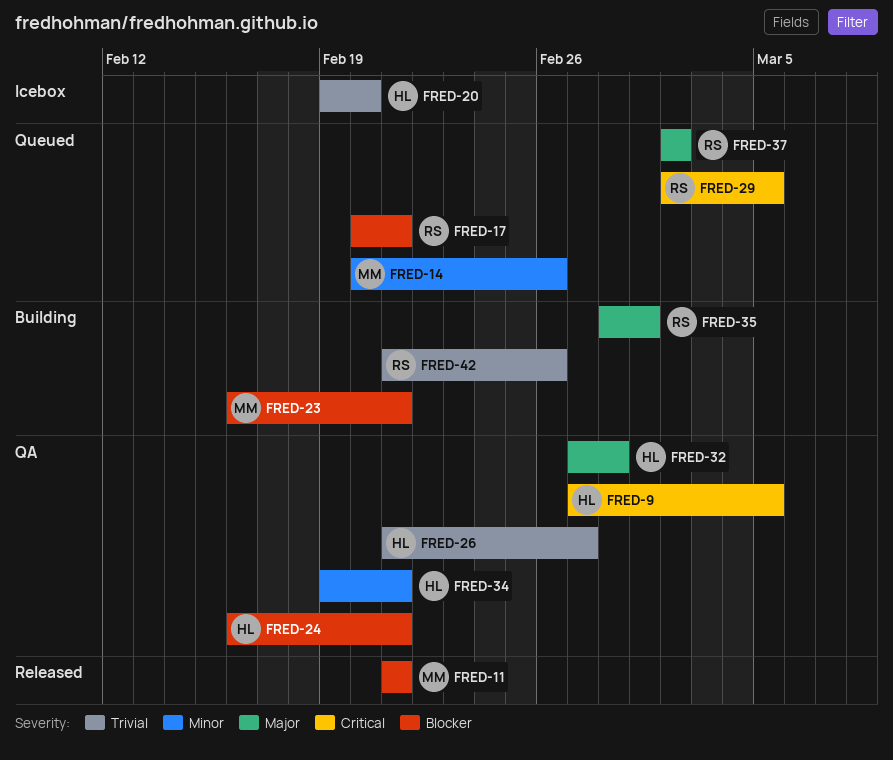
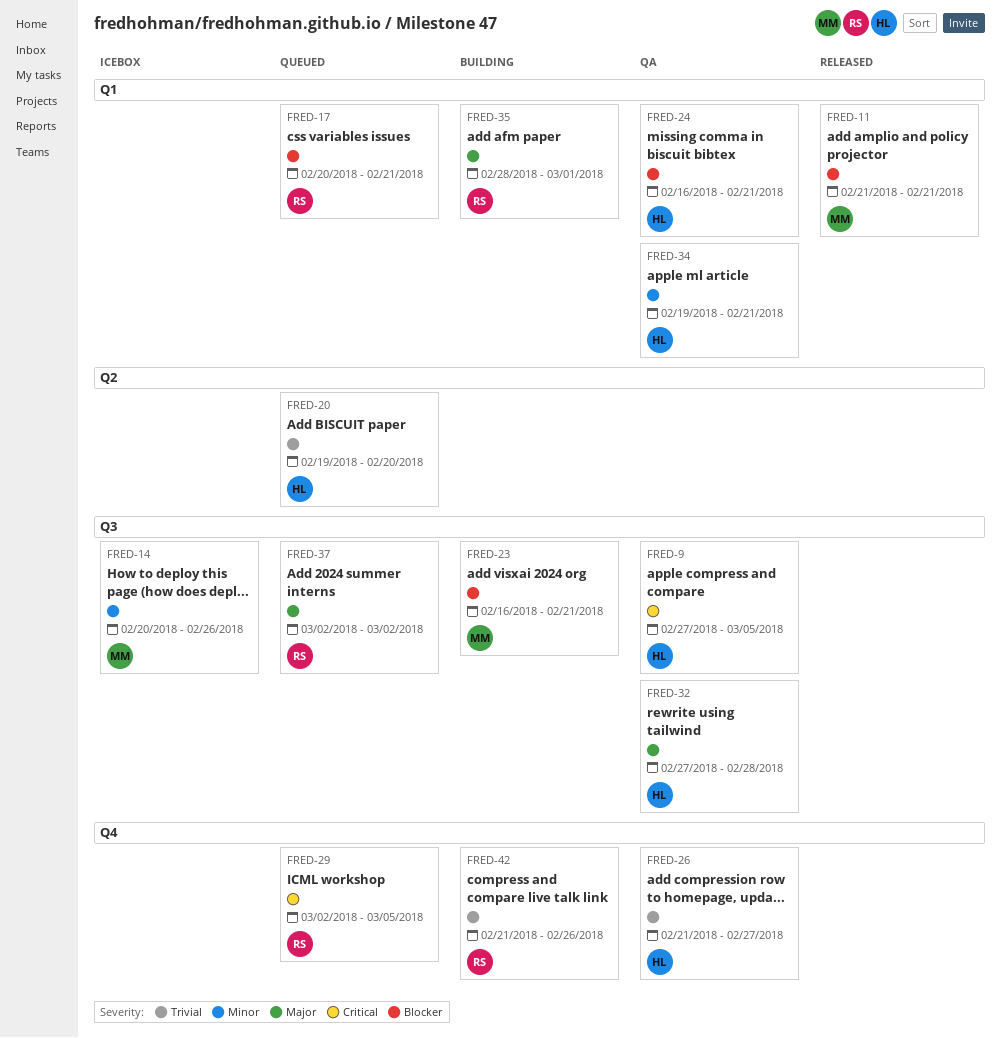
FRED-14, status: Queued -> Icebox
FRED-20, status: Icebox -> Queued

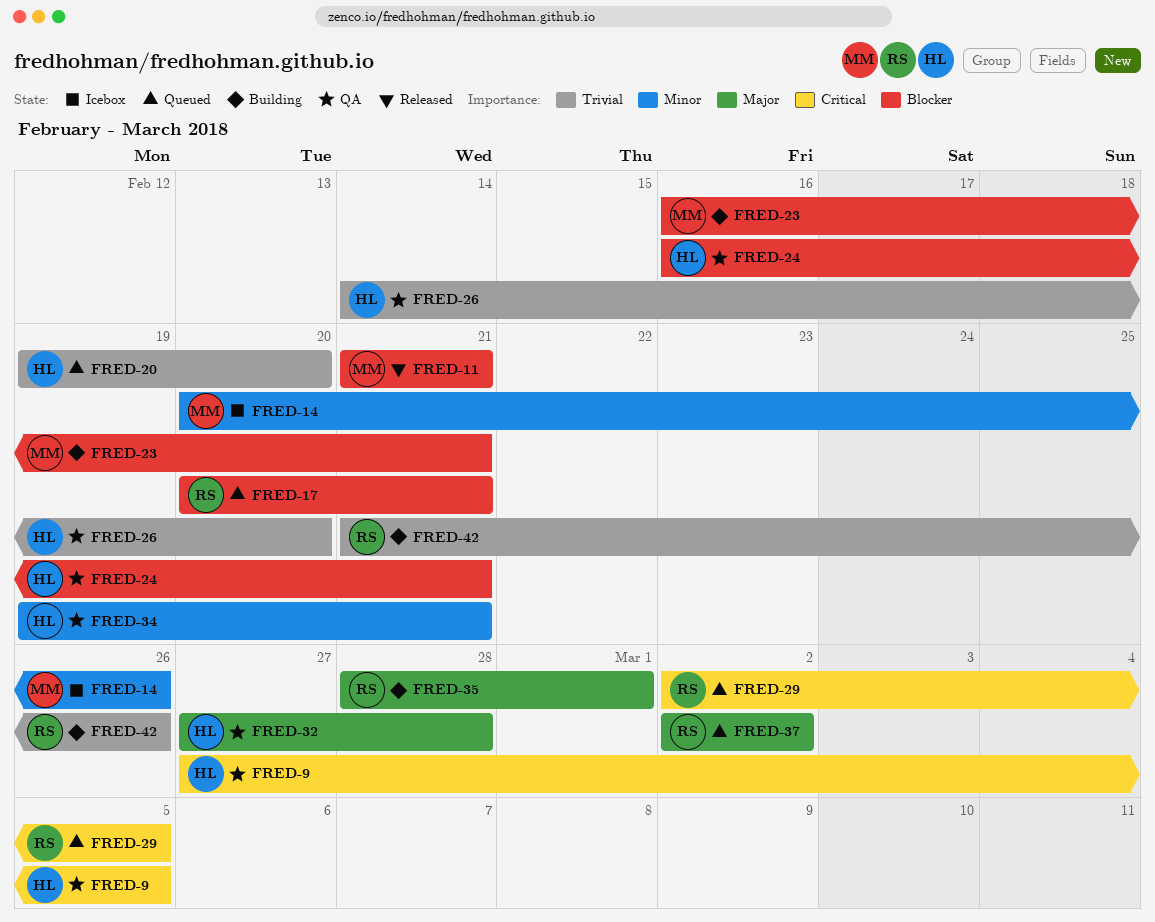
FRED-26, start: Feb 21 -> Feb 14
FRED-26, due: Feb 27 -> Feb 20

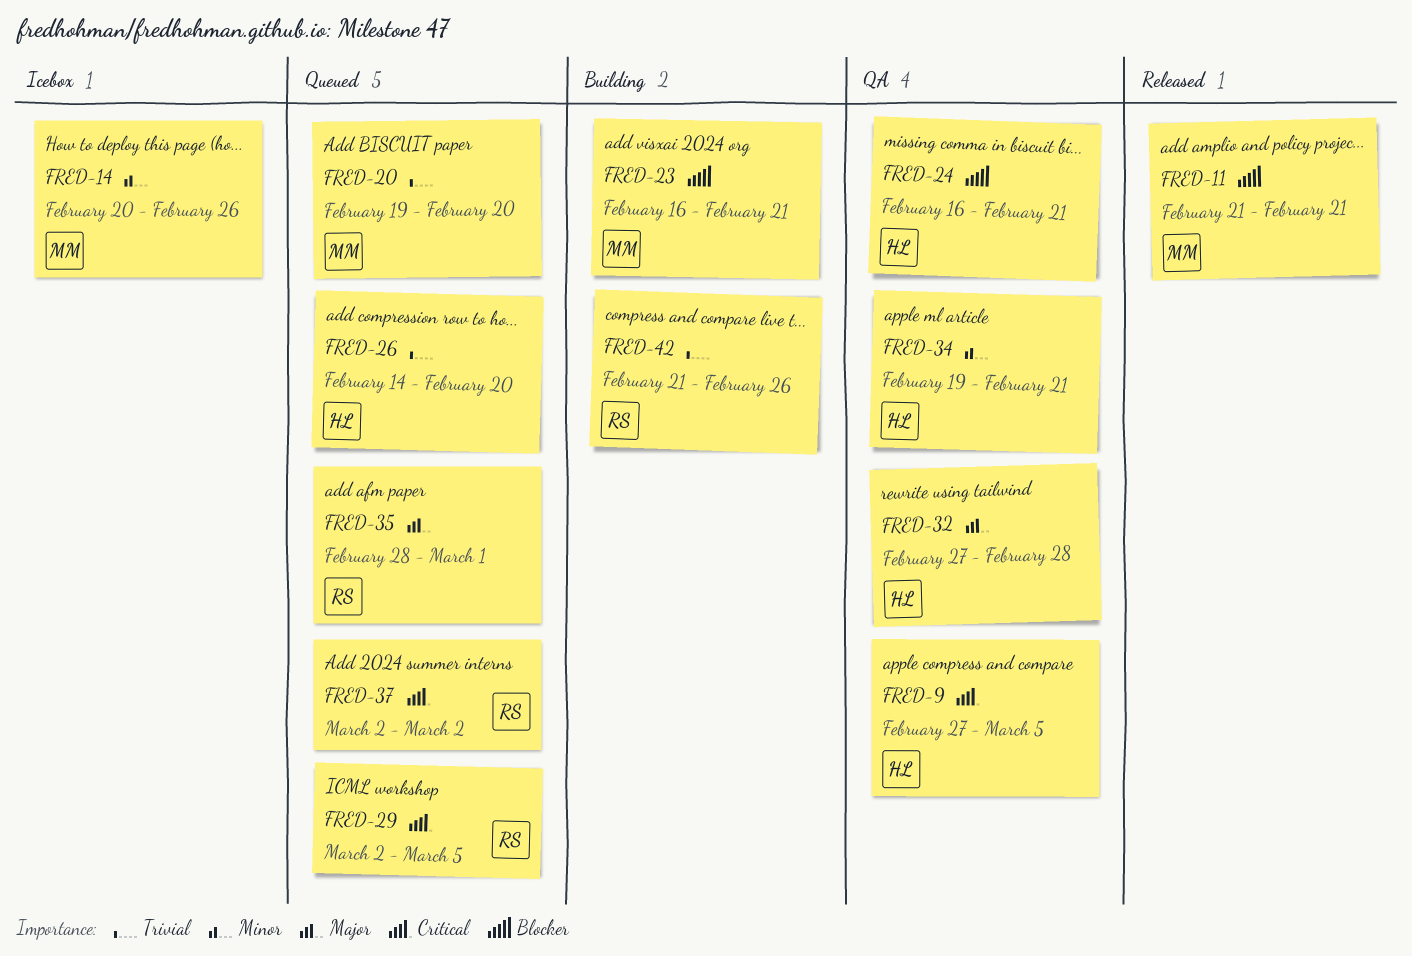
FRED-17: present -> none
FRED-20, owner: HL -> MM
FRED-26, status: QA -> Queued
FRED-35, status: Building -> Queued
FRED-37, priority: Major -> Critical

